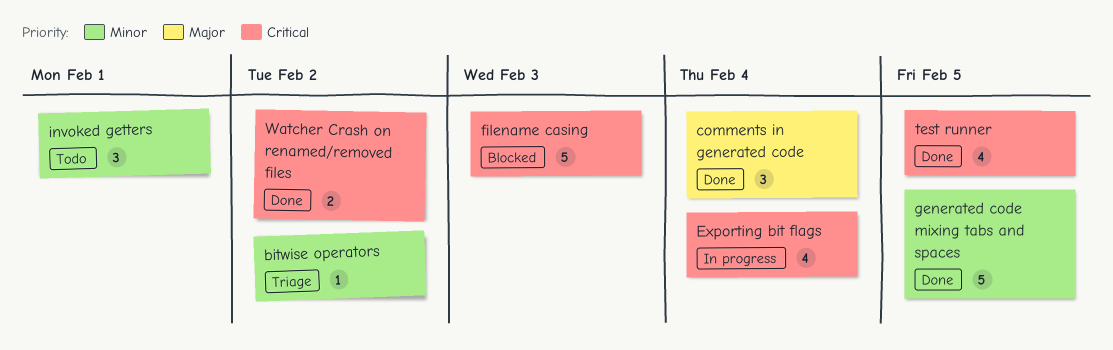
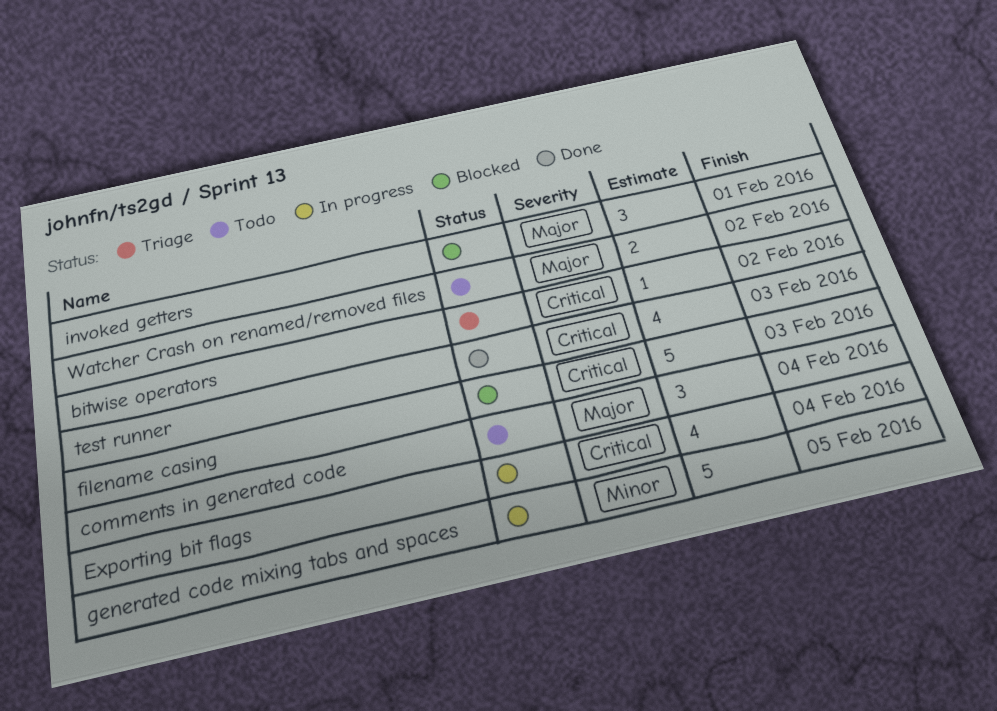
bitwise operators, priority: Minor -> Critical
comments in generated code, status: Done -> Todo
generated code mixing tabs and spaces, status: Done -> In progress
invoked getters, status: Todo -> Blocked
invoked getters, priority: Minor -> Major
test runner, due: Feb 5 -> Feb 3
Watcher Crash on renamed/removed files, status: Done -> Todo
Watcher Crash on renamed/removed files, priority: Critical -> Major

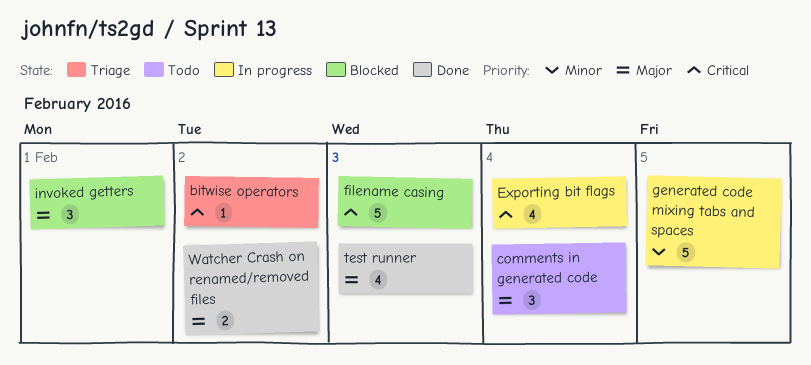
test runner, priority: Critical -> Major
Watcher Crash on renamed/removed files, status: Todo -> Done

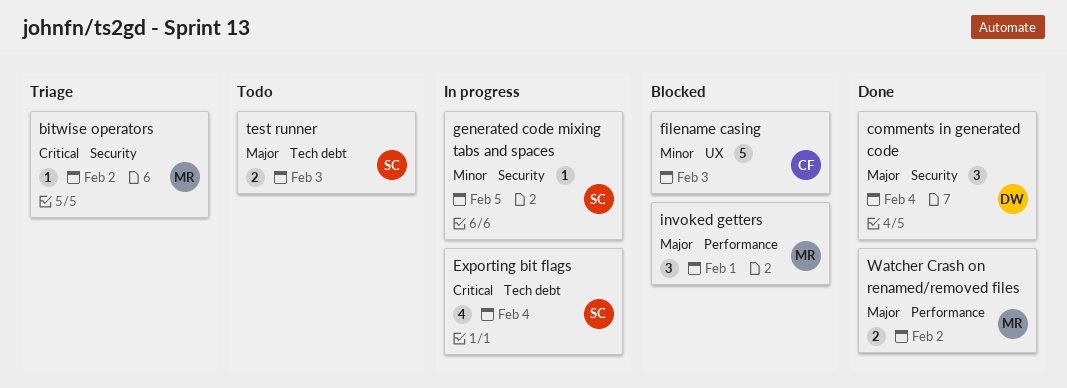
comments in generated code, status: Todo -> Done
filename casing, priority: Critical -> Minor
generated code mixing tabs and spaces, estimate: 5 -> 1
test runner, status: Done -> Todo
test runner, estimate: 4 -> 2

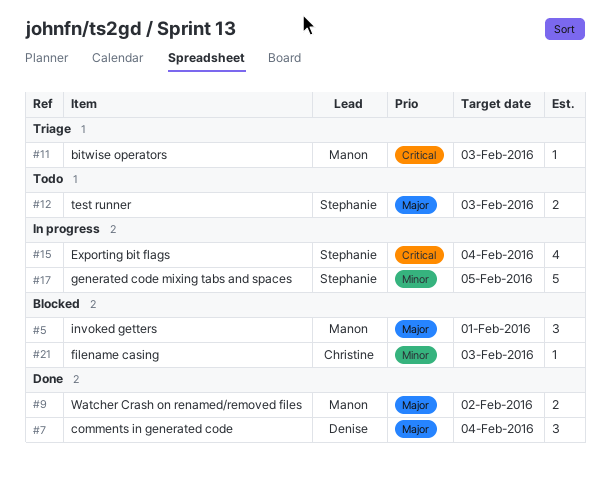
bitwise operators, due: Feb 2 -> Feb 3
filename casing, estimate: 5 -> 1
generated code mixing tabs and spaces, estimate: 1 -> 5

